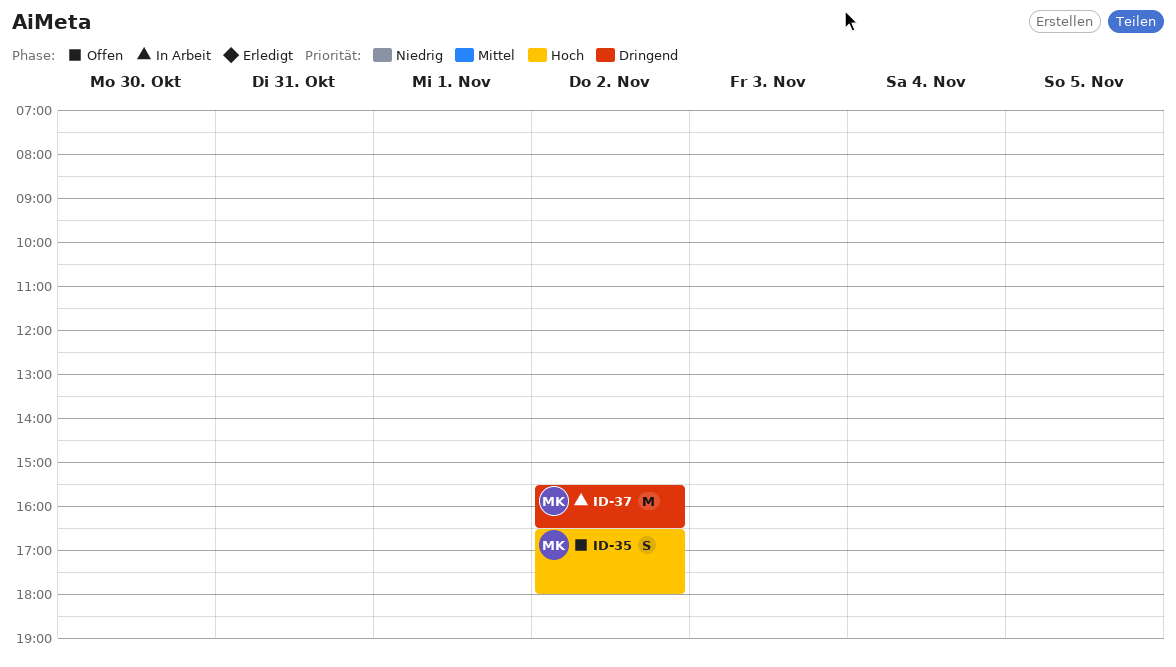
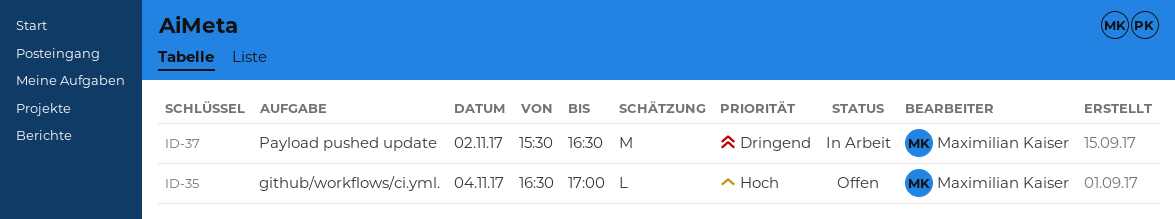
ID-35, estimate: S -> L
ID-35, day: Nov 2 -> Nov 4
ID-35, ends: 18:00 -> 17:00

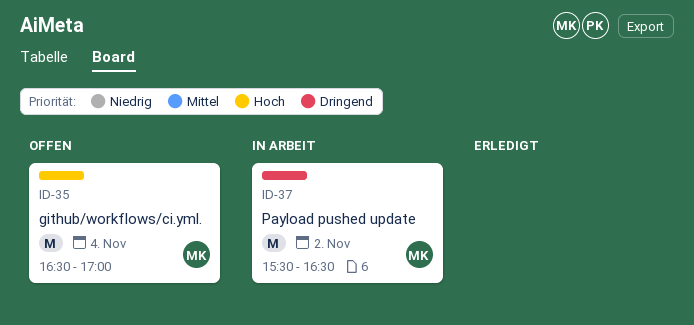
ID-35, estimate: L -> M

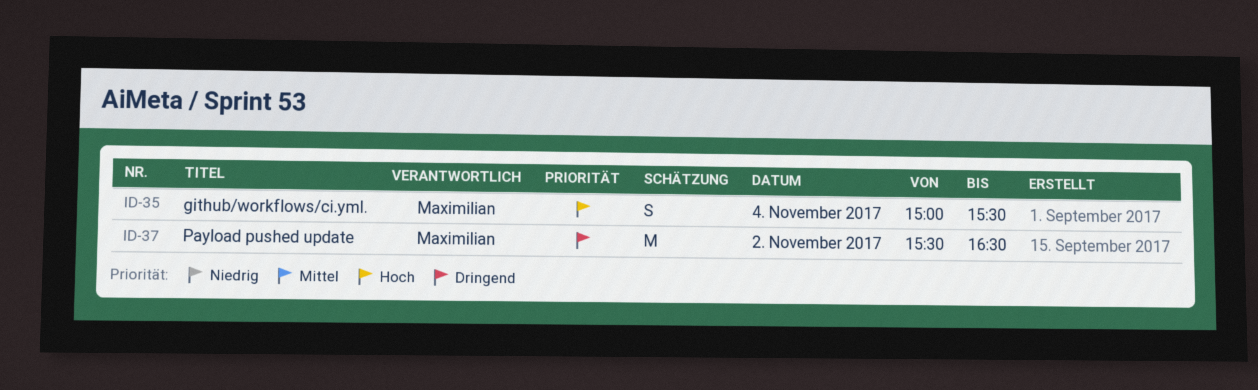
ID-35, estimate: M -> S
ID-35, begins: 16:30 -> 15:00
ID-35, ends: 17:00 -> 15:30

